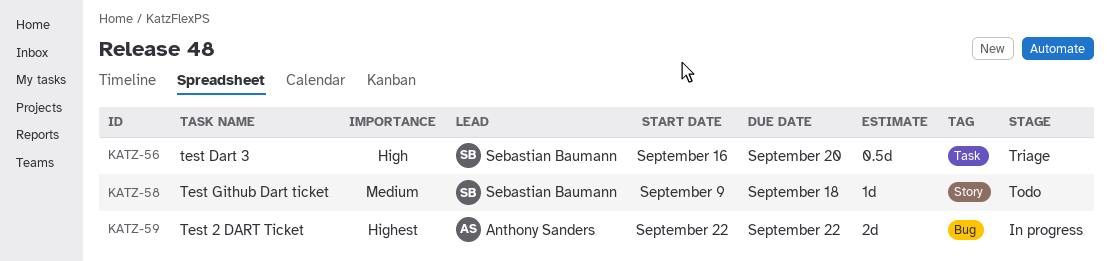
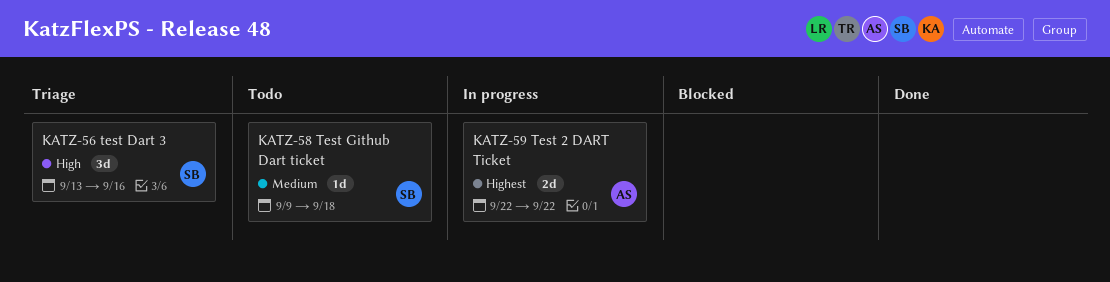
KATZ-56, estimate: 0.5d -> 3d
KATZ-56, start: Sep 16 -> Sep 13
KATZ-56, due: Sep 20 -> Sep 16

